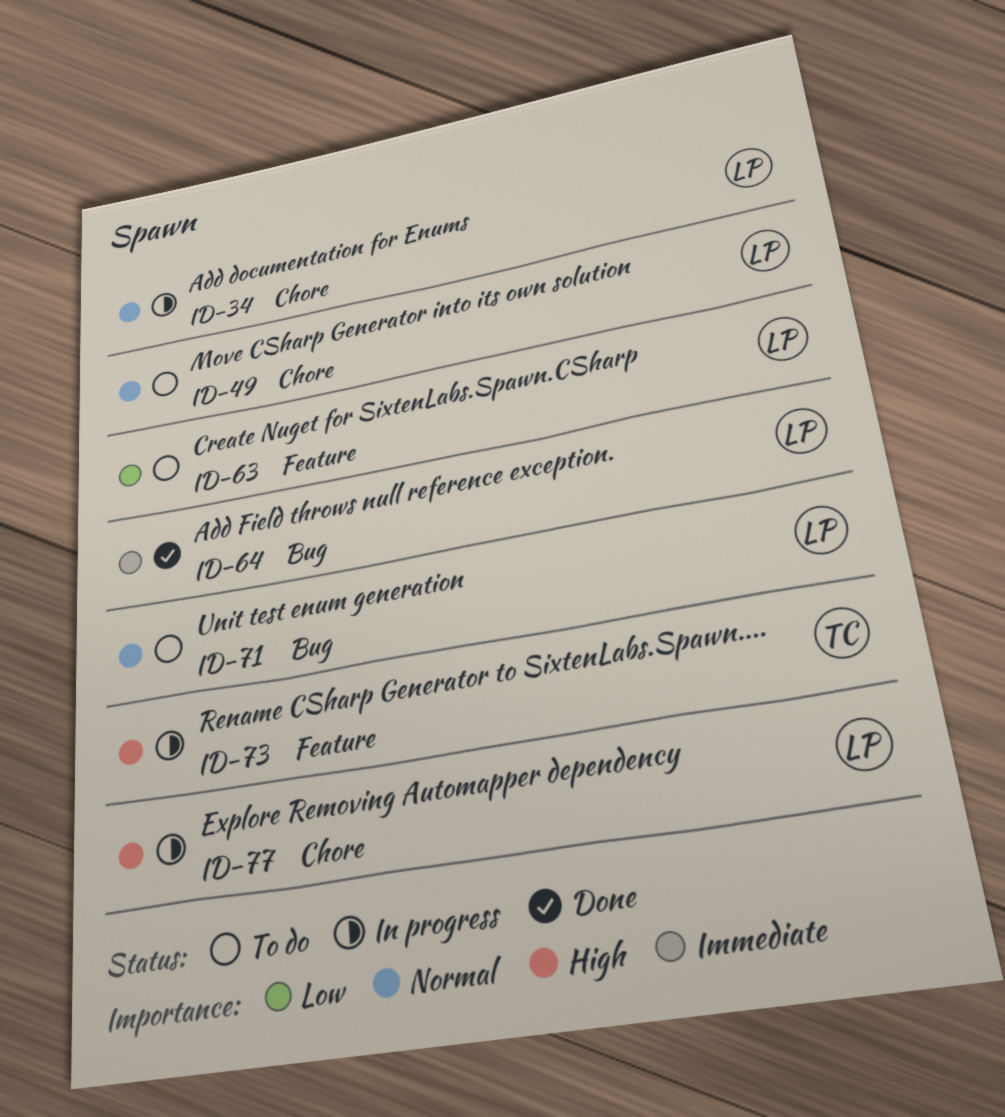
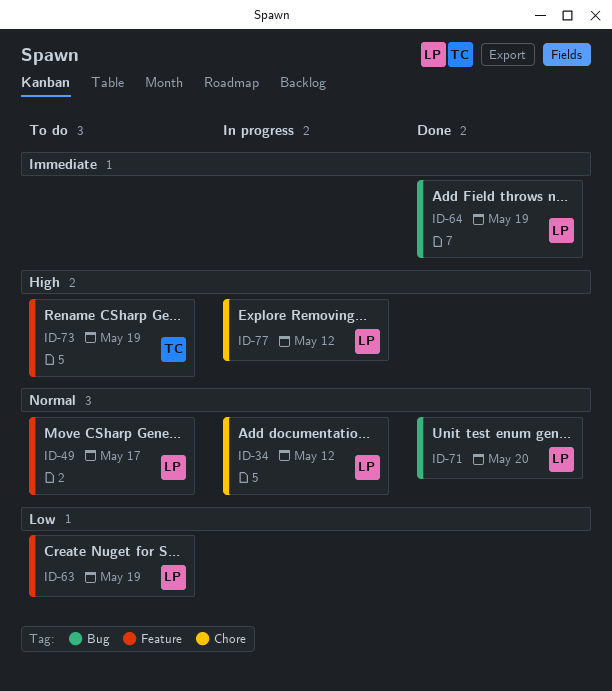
ID-49, label: Chore -> Feature
ID-71, status: To do -> Done
ID-73, status: In progress -> To do

